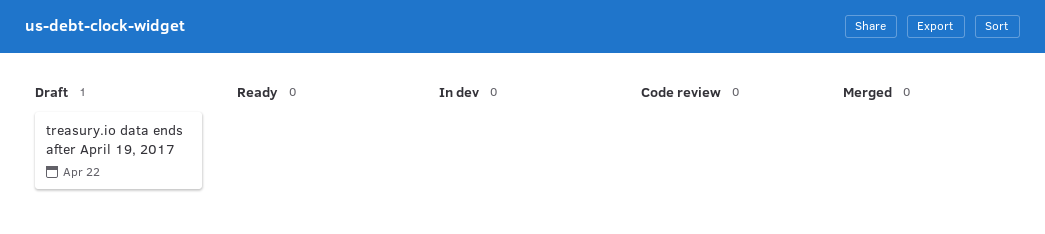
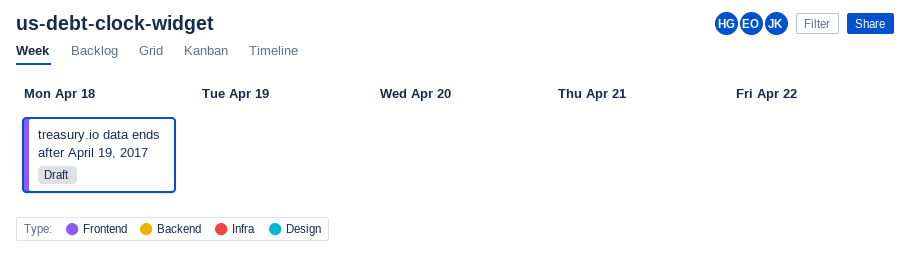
treasury.io data ends after April 19, 2017, due: Apr 22 -> Apr 18

